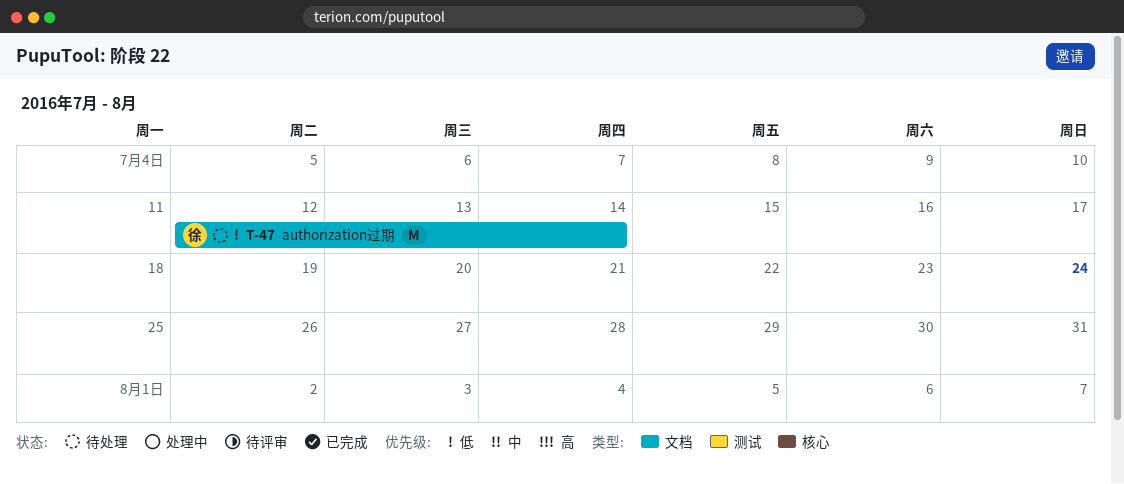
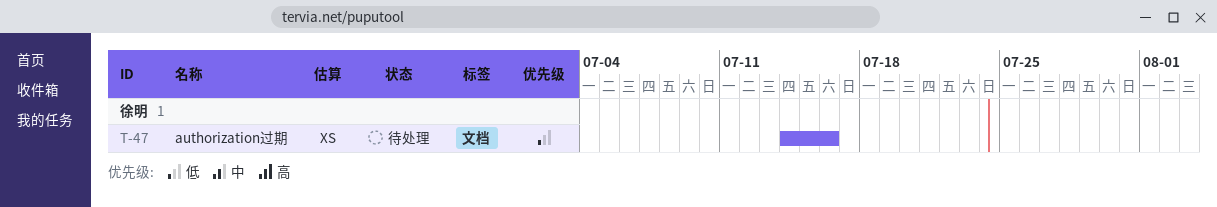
T-47, estimate: M -> XS
T-47, start: Jul 12 -> Jul 14
T-47, due: Jul 14 -> Jul 16

